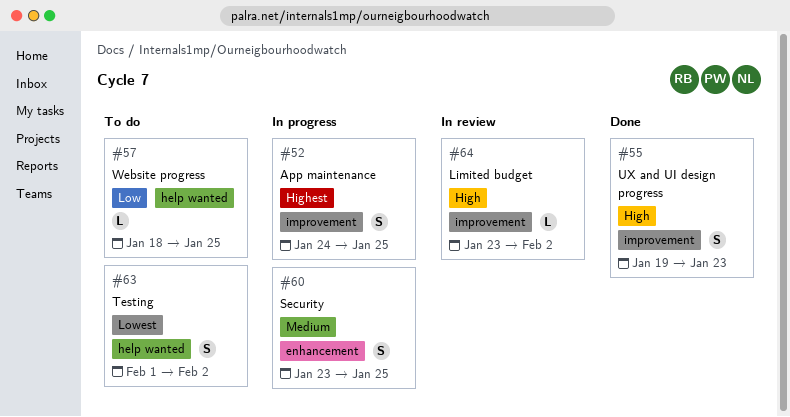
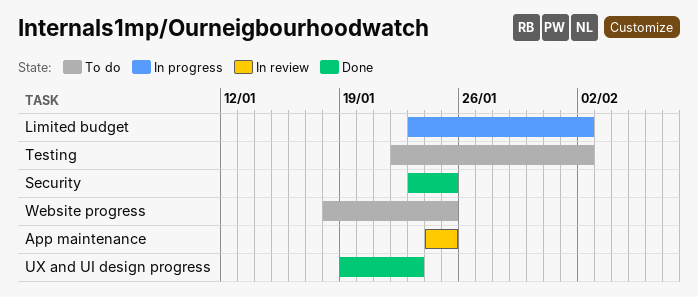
App maintenance, status: In progress -> In review
Limited budget, status: In review -> In progress
Security, status: In progress -> Done
Testing, start: Feb 1 -> Jan 22

